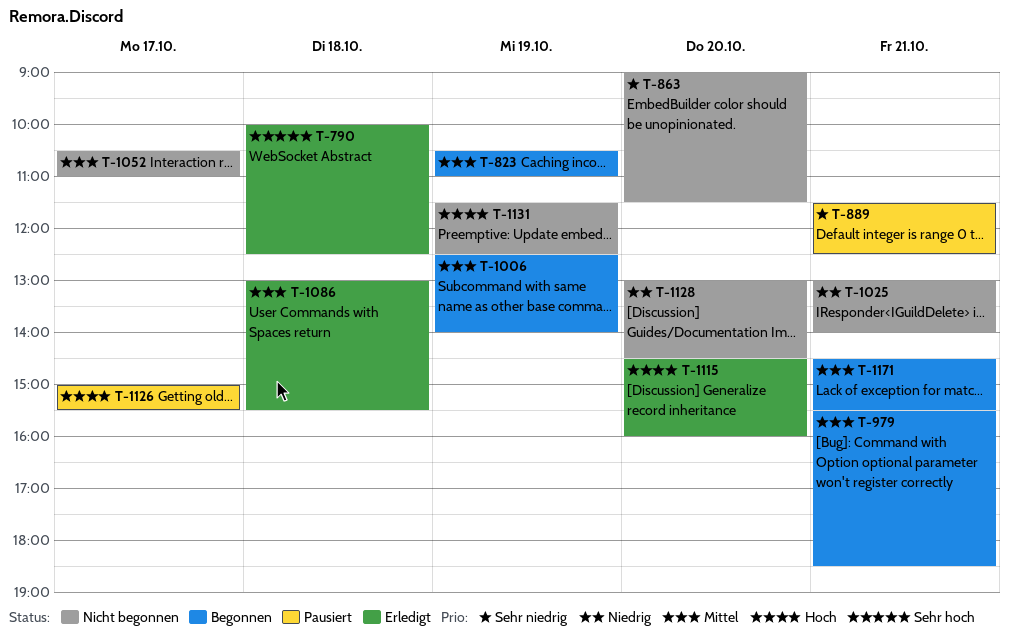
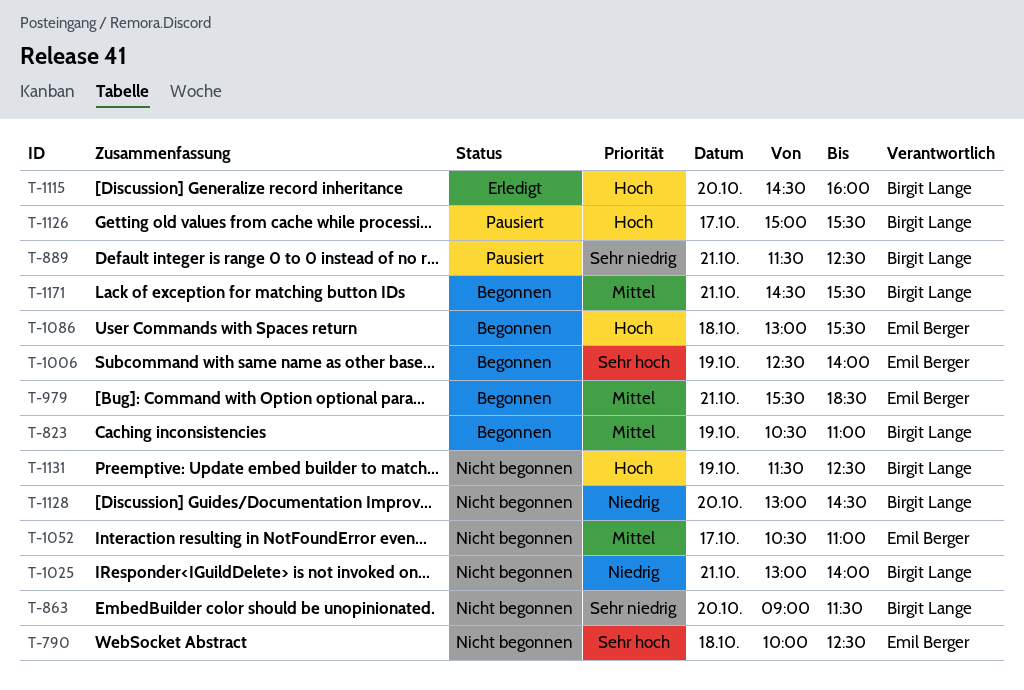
T-790, status: Erledigt -> Nicht begonnen
T-1006, priority: Mittel -> Sehr hoch
T-1086, status: Erledigt -> Begonnen
T-1086, priority: Mittel -> Hoch

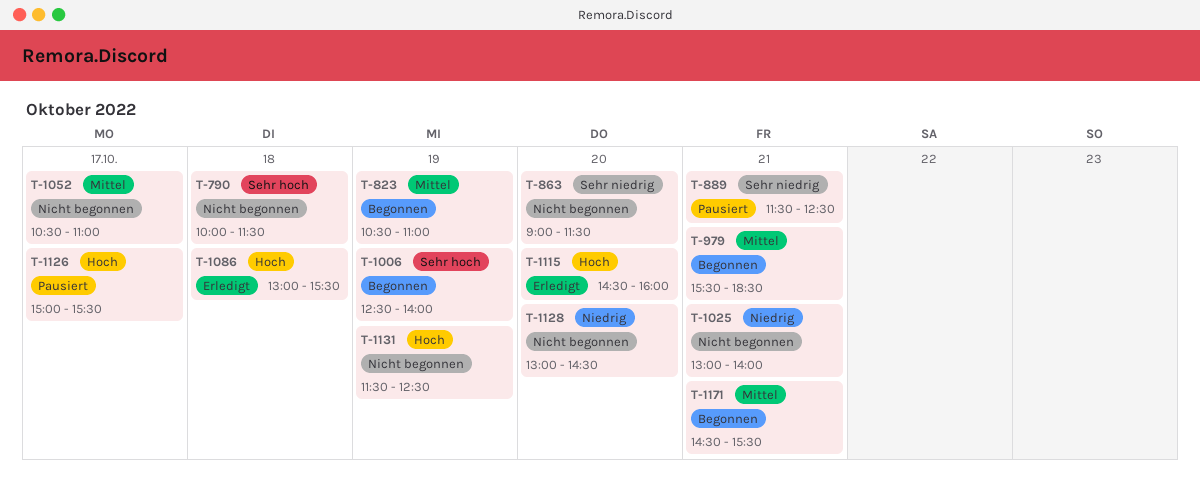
T-790, ends: 12:30 -> 11:30
T-1086, status: Begonnen -> Erledigt

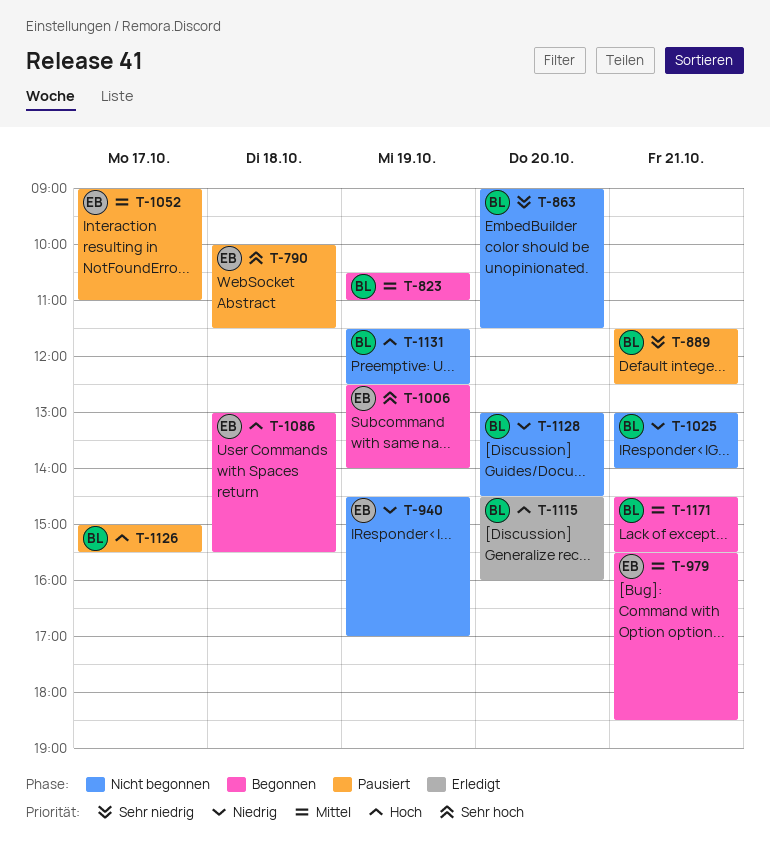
T-790, status: Nicht begonnen -> Pausiert
T-940: none -> present
T-1052, status: Nicht begonnen -> Pausiert
T-1052, begins: 10:30 -> 09:00
T-1086, status: Erledigt -> Begonnen

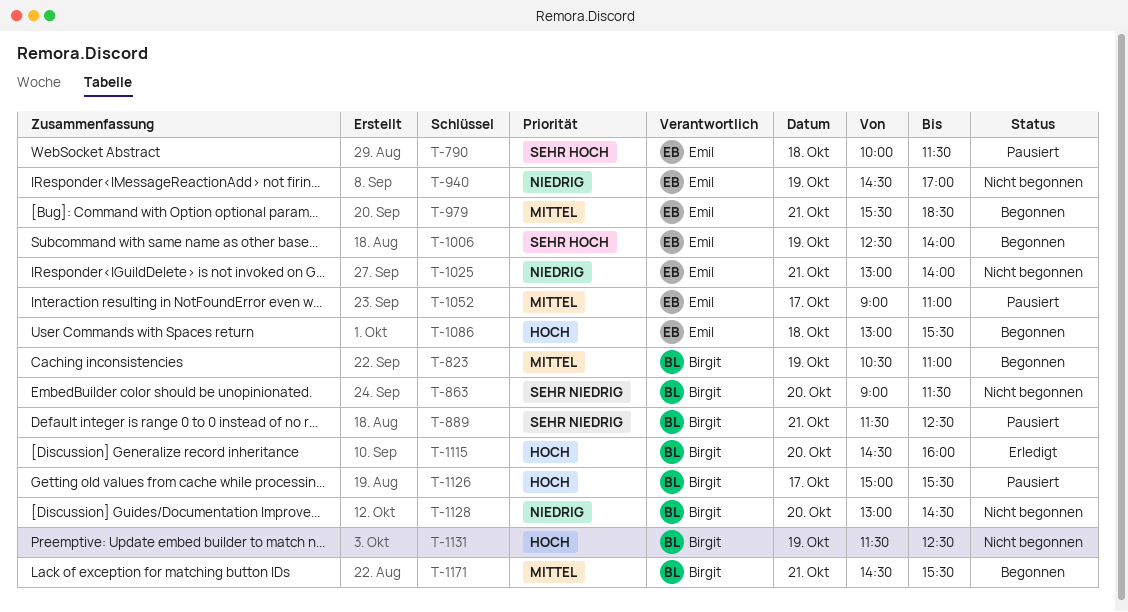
T-1025, owner: Birgit -> Emil

